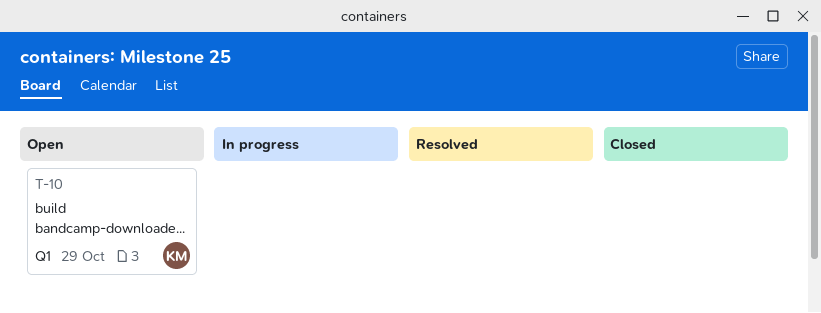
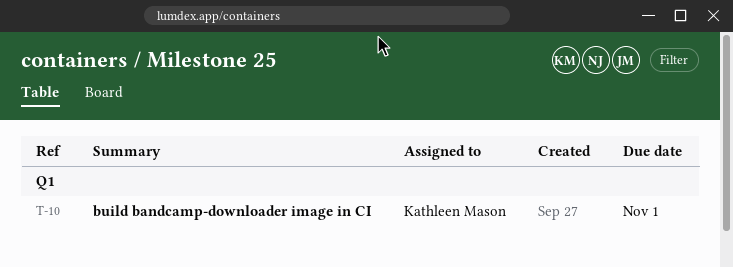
T-10, due: Oct 29 -> Nov 1

